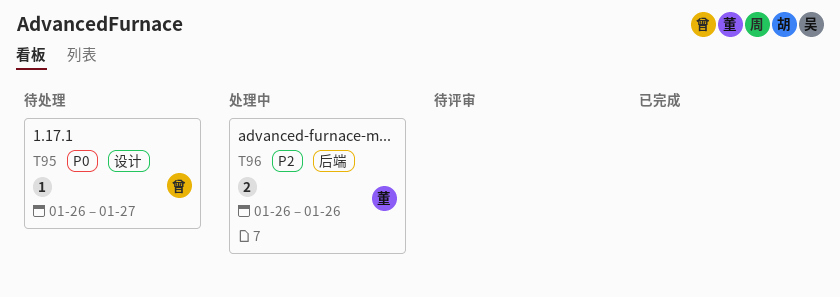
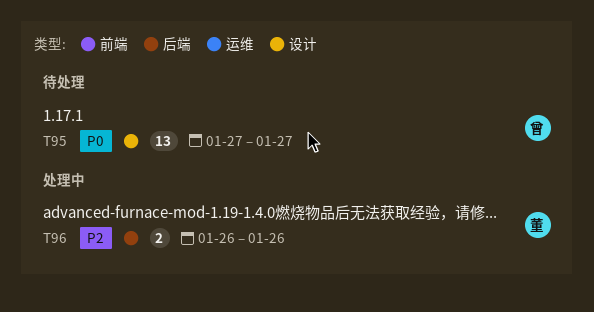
T95, estimate: 1 -> 13
T95, start: Jan 26 -> Jan 27

